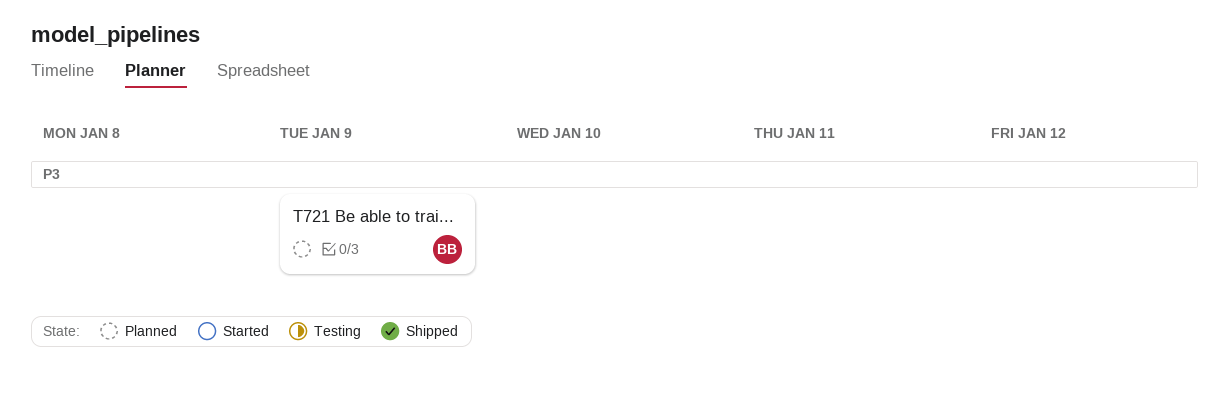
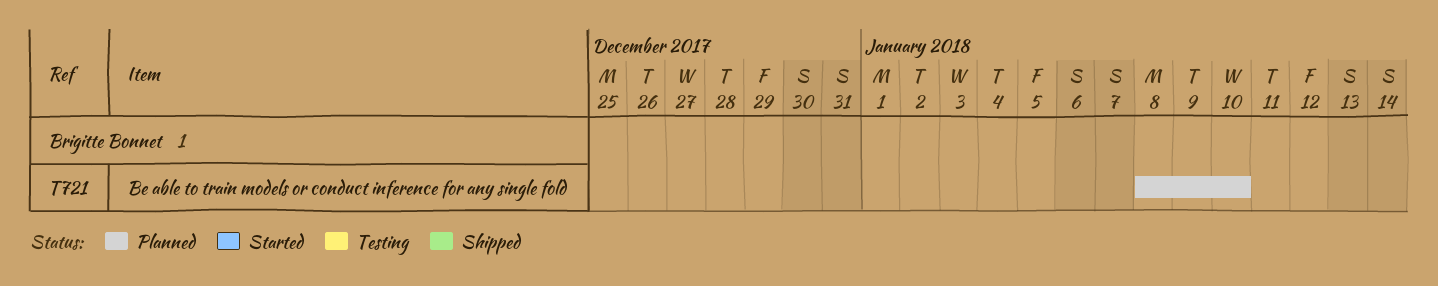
T721, due: Jan 9 -> Jan 10

